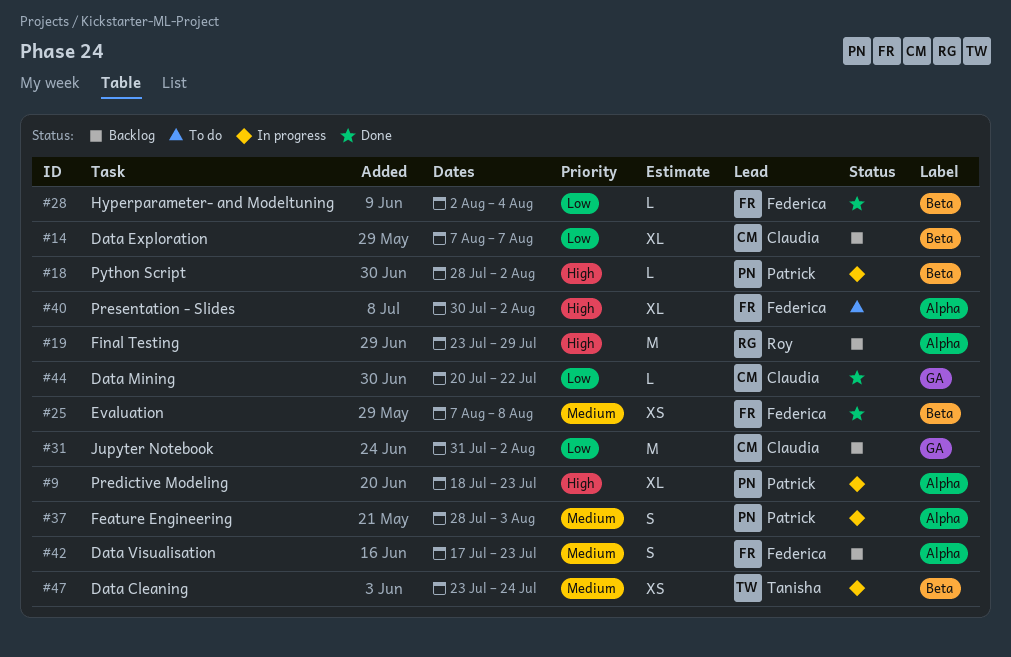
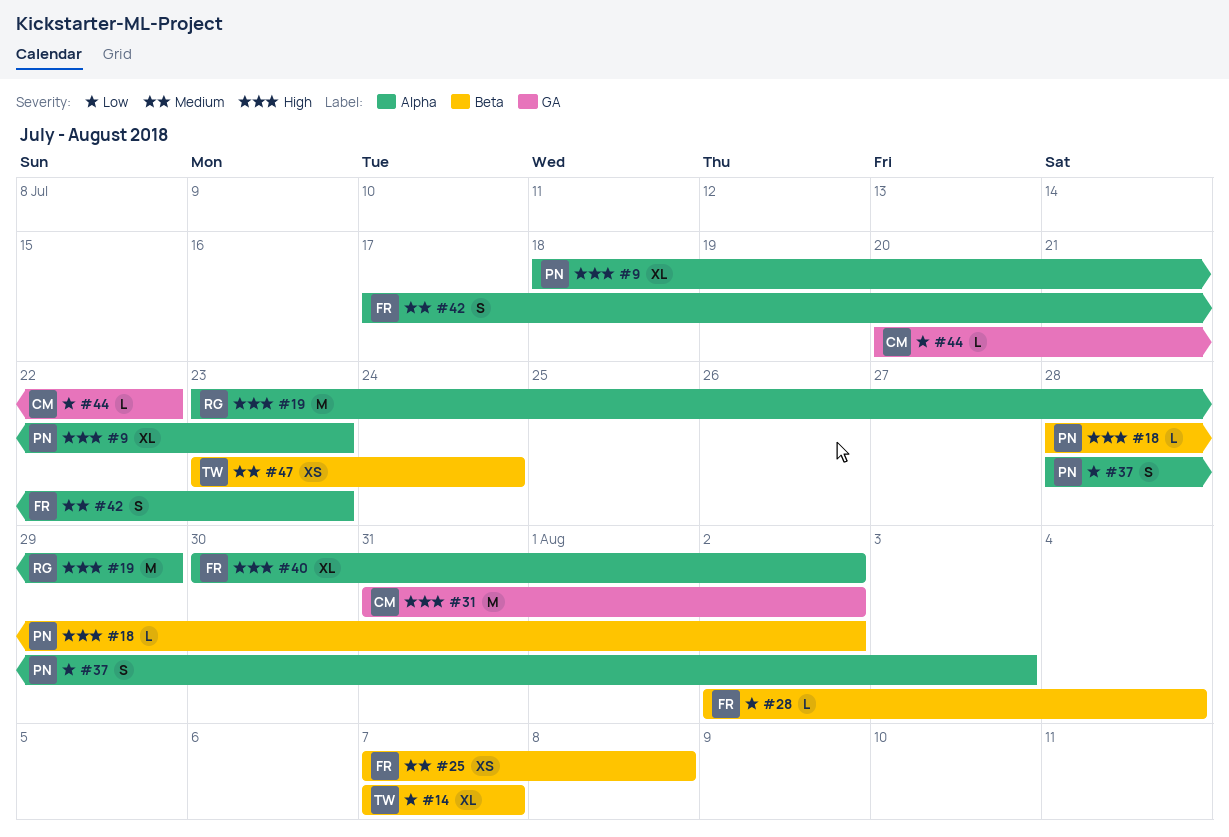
#14, owner: Claudia -> Tanisha
#31, priority: Low -> High
#37, priority: Medium -> Low

